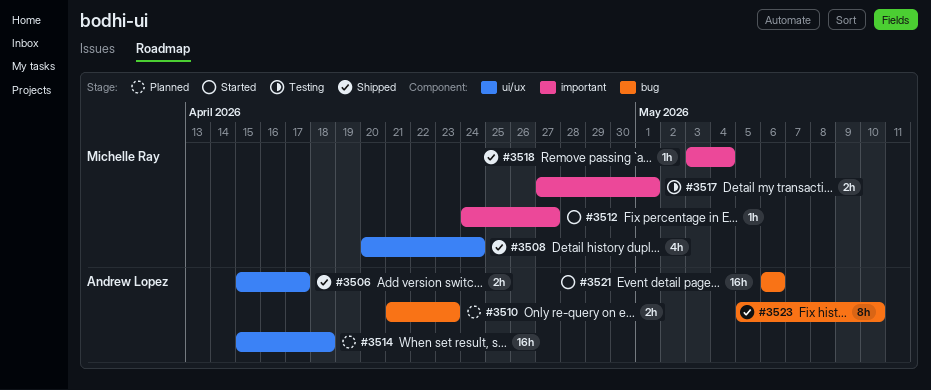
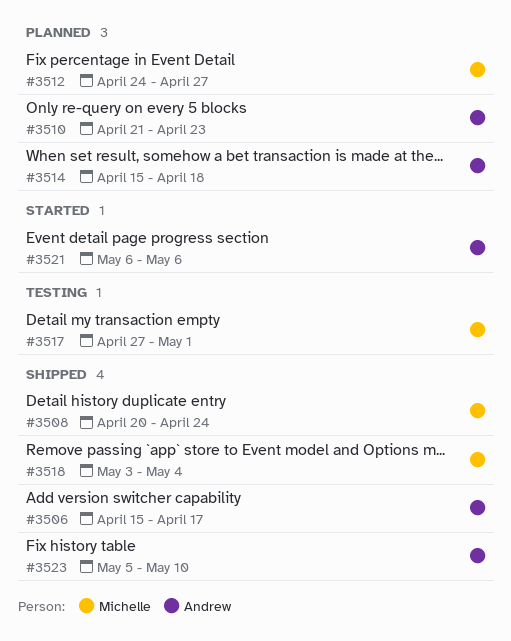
#3512, status: Started -> Planned

